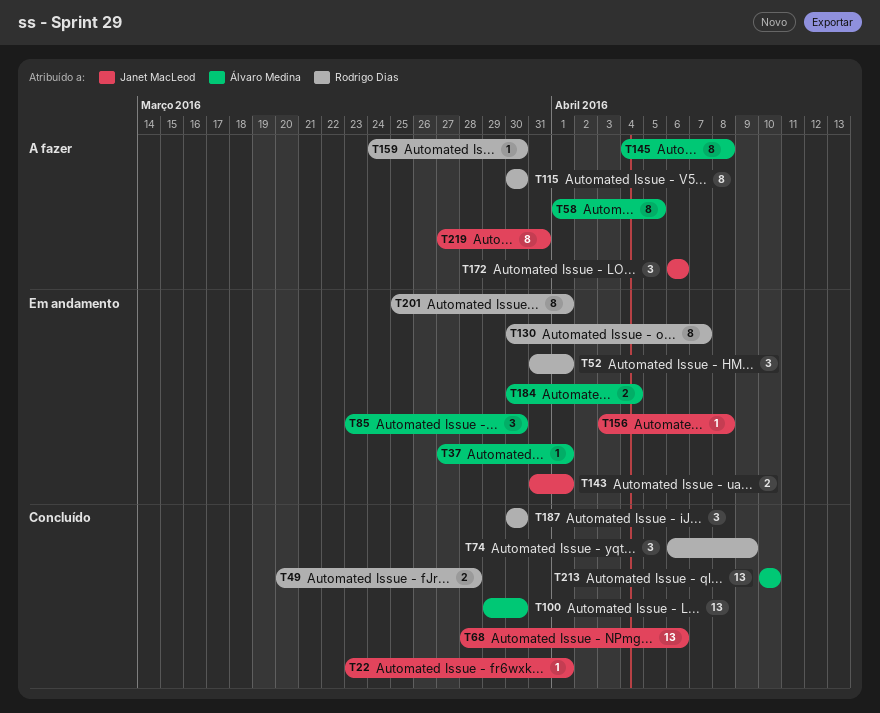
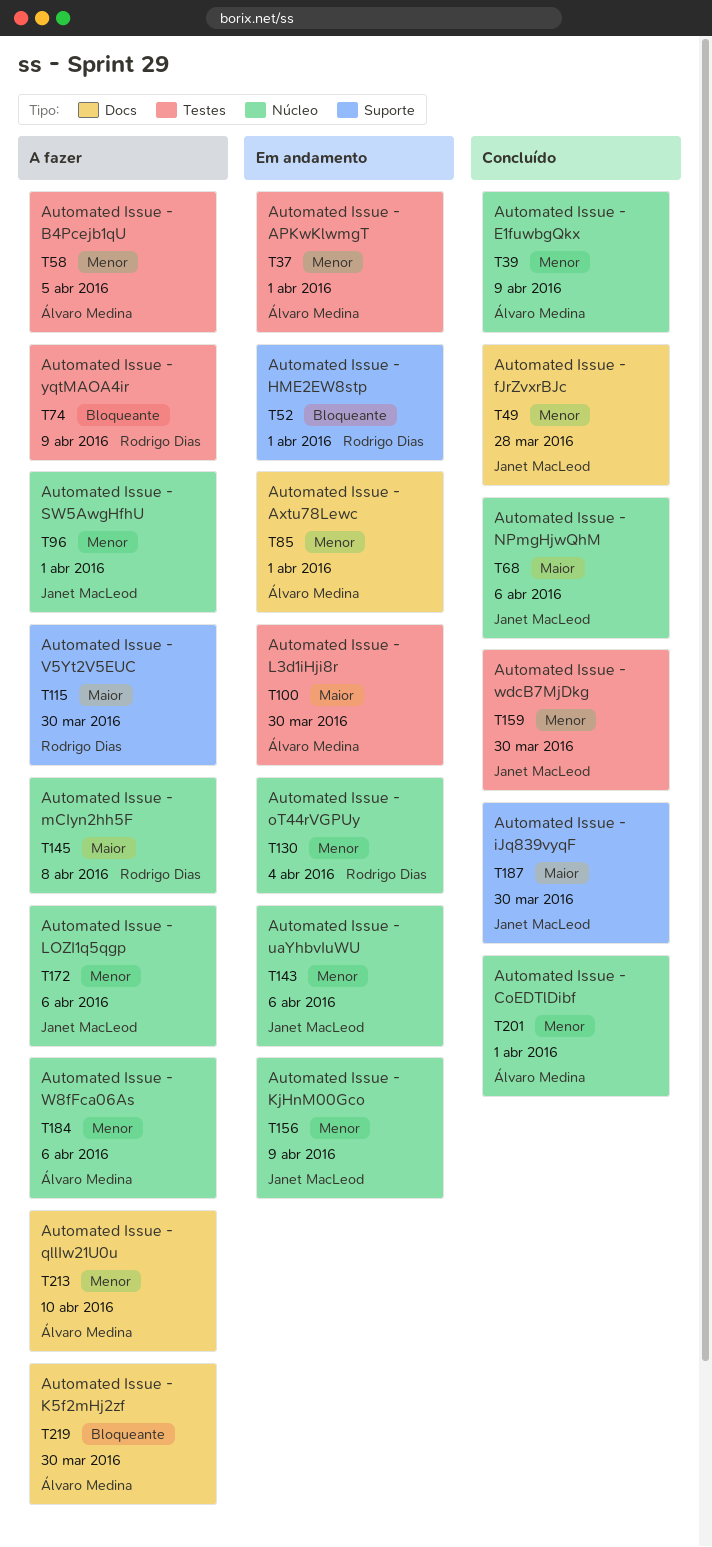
T22: present -> none
T39: none -> present
T49, owner: Rodrigo Dias -> Janet MacLeod
T74, status: Concluído -> A fazer
T85, due: Mar 30 -> Apr 1
T96: none -> present
T100, status: Concluído -> Em andamento
T130, due: Apr 7 -> Apr 4
T143, due: Apr 1 -> Apr 6
T145, owner: Álvaro Medina -> Rodrigo Dias
T156, due: Apr 8 -> Apr 9
T159, status: A fazer -> Concluído
T159, owner: Rodrigo Dias -> Janet MacLeod
T184, status: Em andamento -> A fazer
T184, due: Apr 4 -> Apr 6
T187, owner: Rodrigo Dias -> Janet MacLeod
T201, status: Em andamento -> Concluído
T201, owner: Rodrigo Dias -> Álvaro Medina
T213, status: Concluído -> A fazer
T219, owner: Janet MacLeod -> Álvaro Medina
T219, due: Mar 31 -> Mar 30

